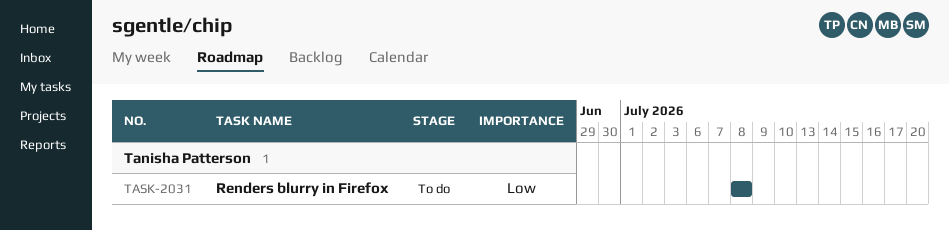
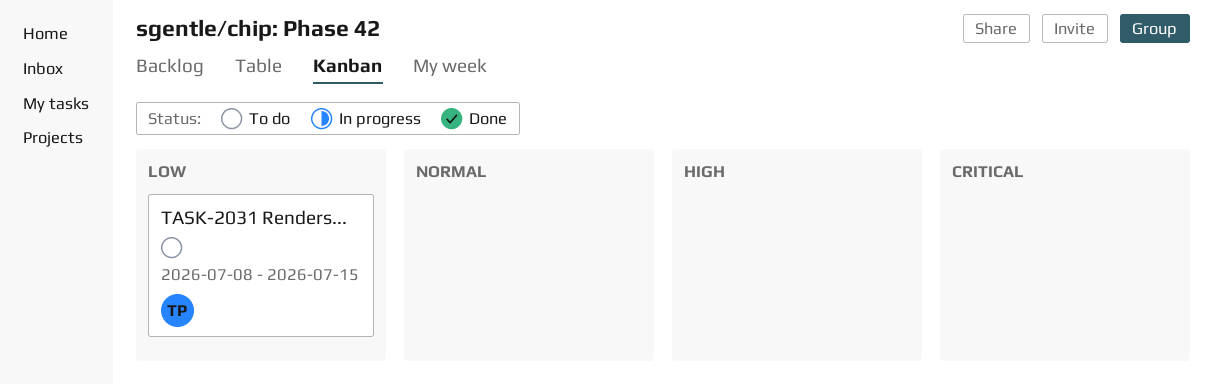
TASK-2031, due: Jul 8 -> Jul 15

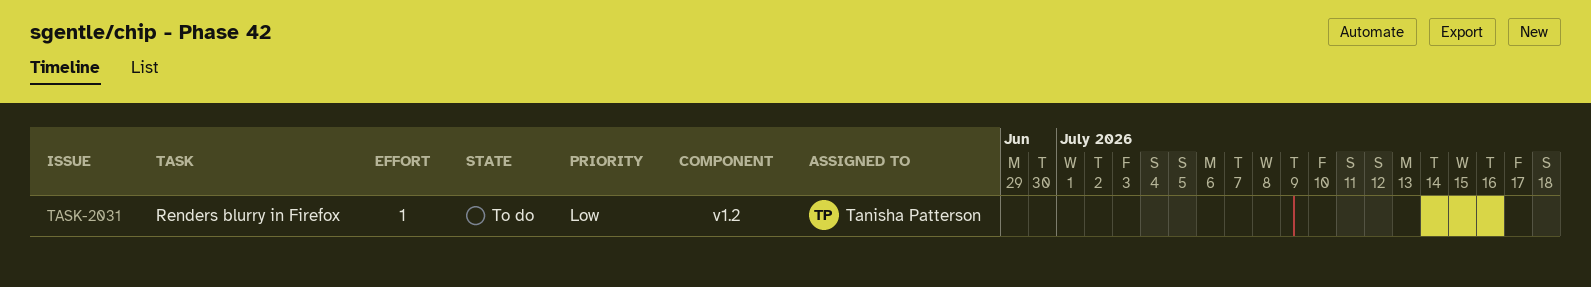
TASK-2031, start: Jul 8 -> Jul 14
TASK-2031, due: Jul 15 -> Jul 16

